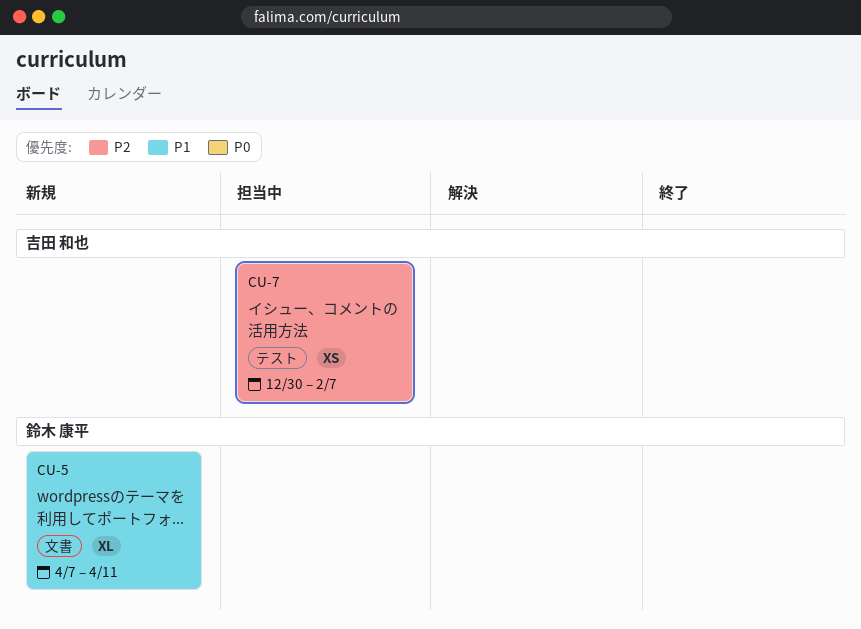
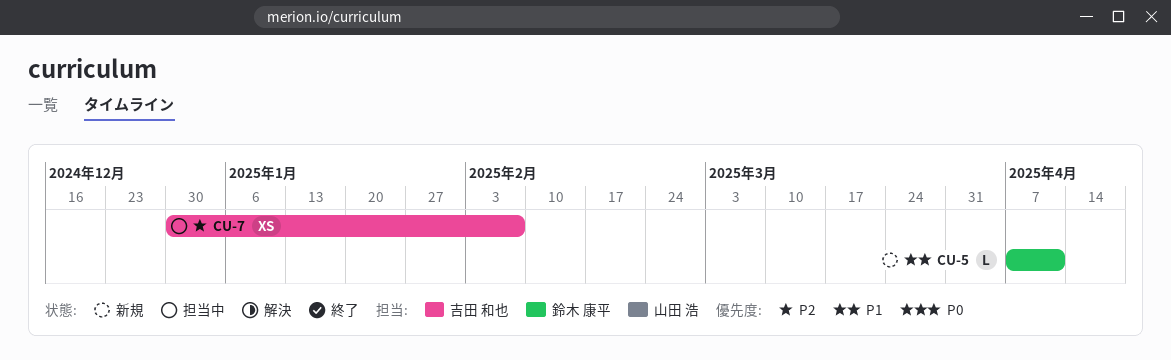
CU-5, estimate: XL -> L

